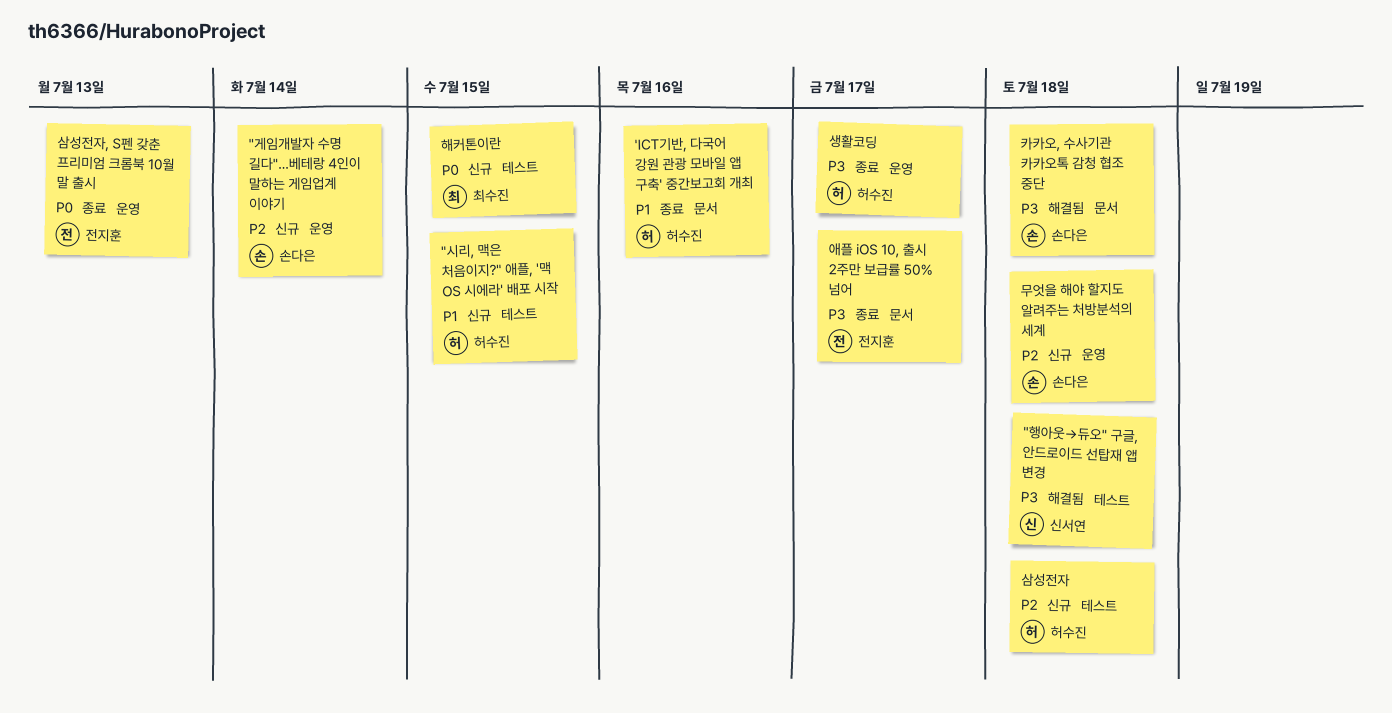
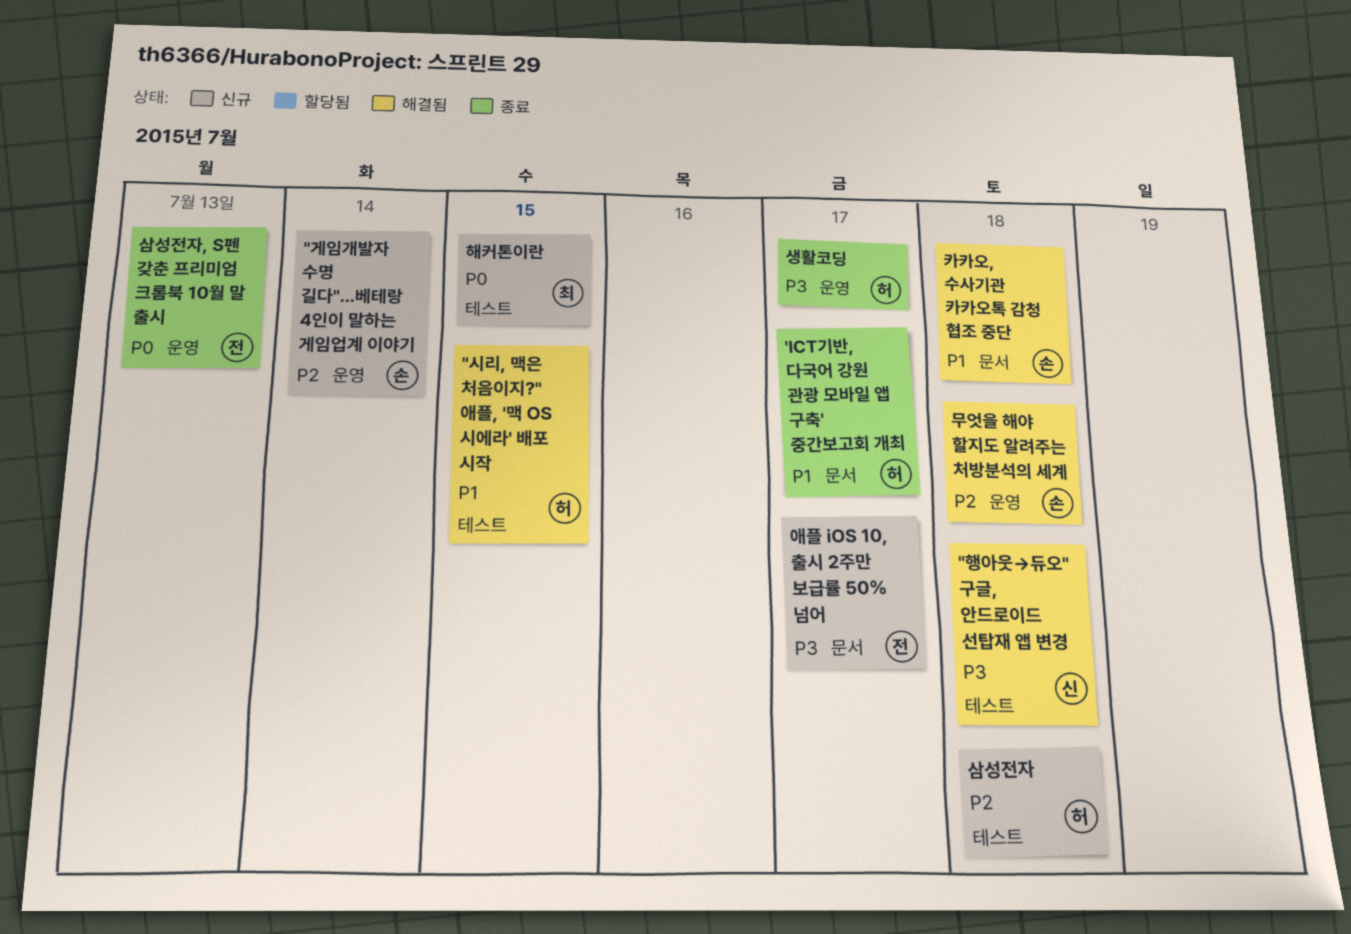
"시리, 맥은 처음이지?" 애플, '맥 OS 시에라' 배포 시작, status: 신규 -> 해결됨
'ICT기반, 다국어 강원 관광 모바일 앱 구축' 중간보고회 개최, due: Jul 16 -> Jul 17
무엇을 해야 할지도 알려주는 처방분석의 세계, status: 신규 -> 해결됨
애플 iOS 10, 출시 2주만 보급률 50% 넘어, status: 종료 -> 신규
카카오, 수사기관 카카오톡 감청 협조 중단, priority: P3 -> P1

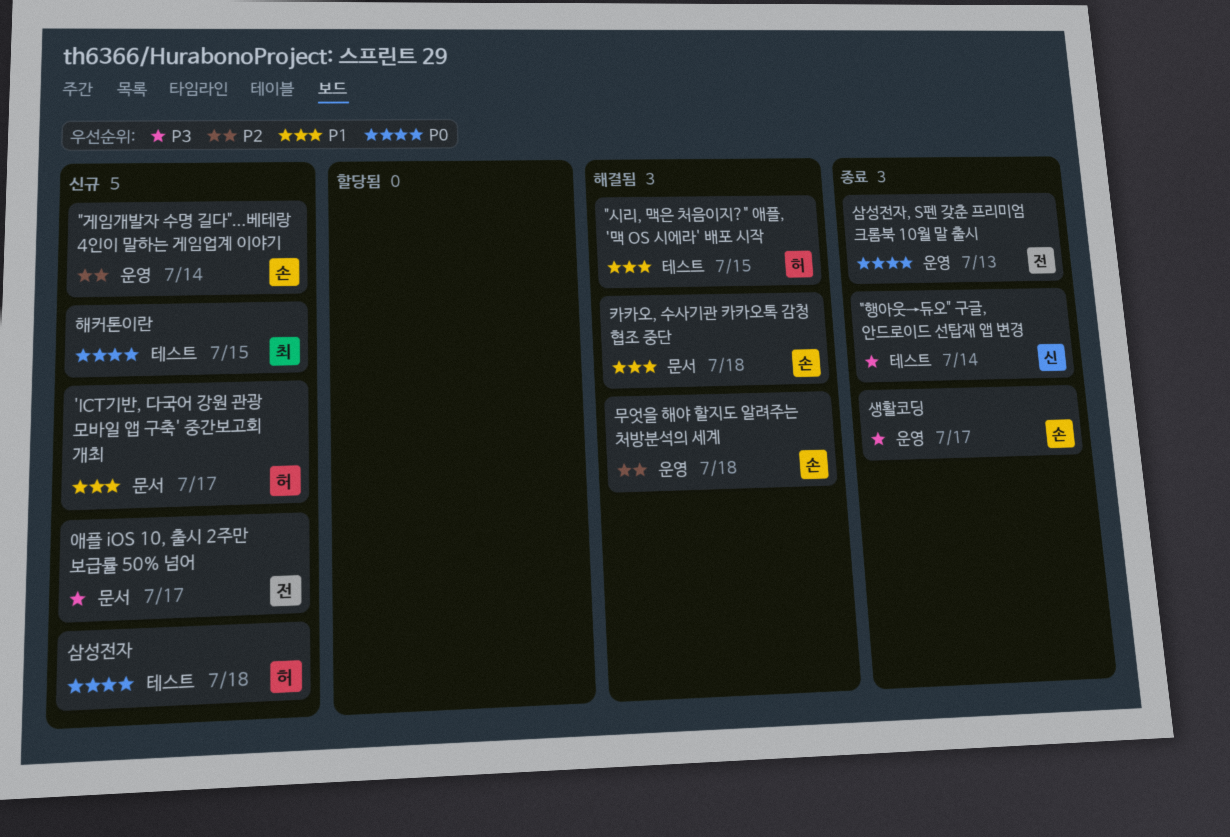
"행아웃→듀오" 구글, 안드로이드 선탑재 앱 변경, status: 해결됨 -> 종료
"행아웃→듀오" 구글, 안드로이드 선탑재 앱 변경, due: Jul 18 -> Jul 14
'ICT기반, 다국어 강원 관광 모바일 앱 구축' 중간보고회 개최, status: 종료 -> 신규
삼성전자, priority: P2 -> P0
생활코딩, owner: 허 -> 손

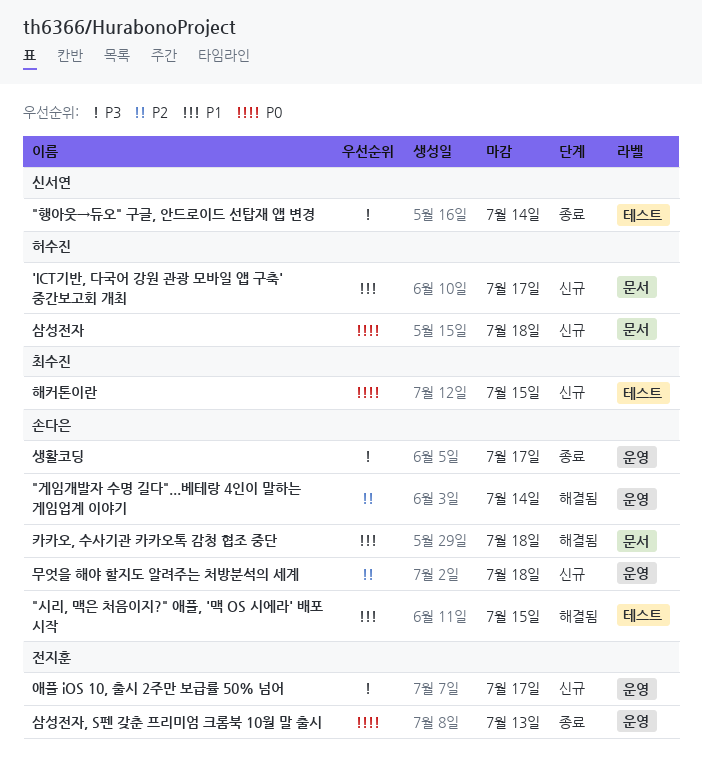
"게임개발자 수명 길다"...베테랑 4인이 말하는 게임업계 이야기, status: 신규 -> 해결됨
"시리, 맥은 처음이지?" 애플, '맥 OS 시에라' 배포 시작, owner: 허수진 -> 손다은
무엇을 해야 할지도 알려주는 처방분석의 세계, status: 해결됨 -> 신규
삼성전자, label: 테스트 -> 문서
애플 iOS 10, 출시 2주만 보급률 50% 넘어, label: 문서 -> 운영

